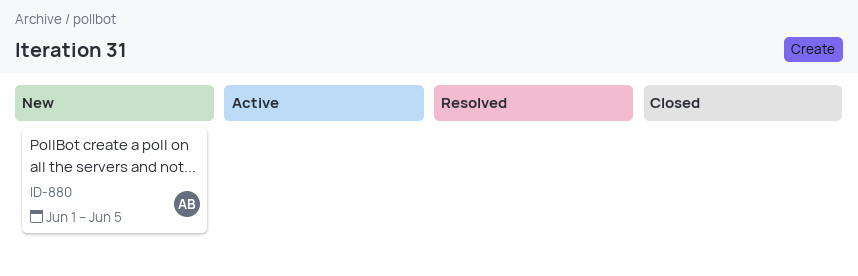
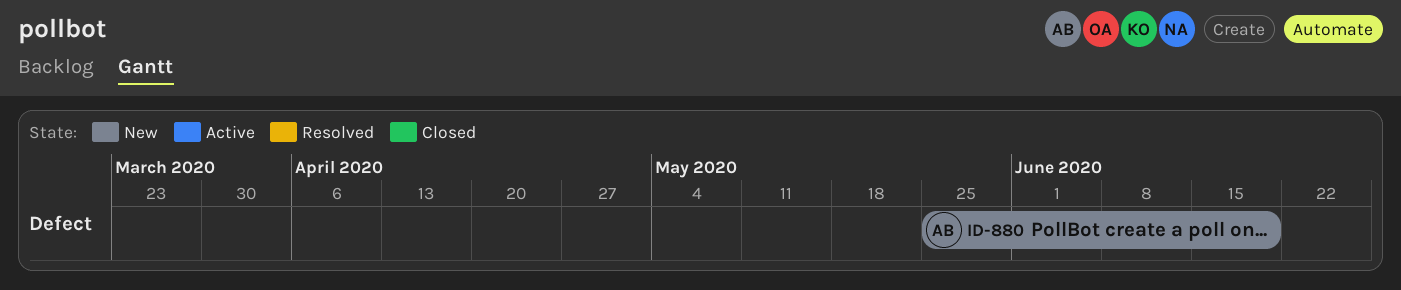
ID-880, start: Jun 1 -> May 25
ID-880, due: Jun 5 -> Jun 19

